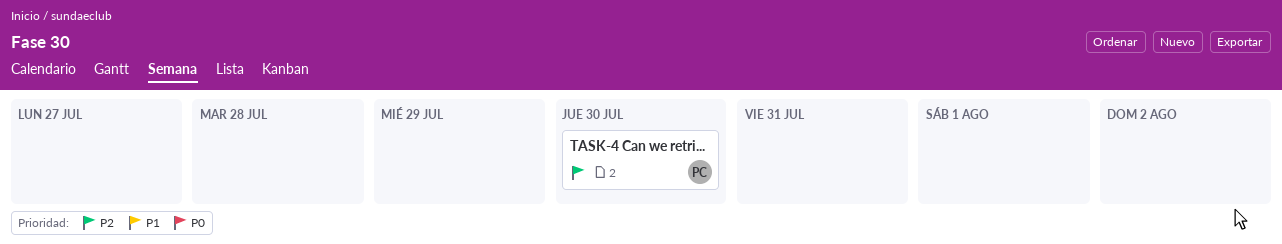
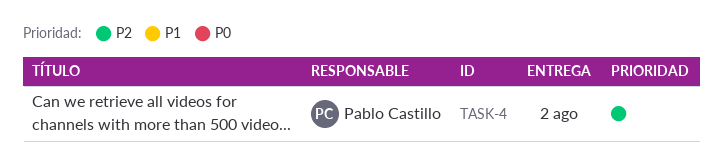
TASK-4, due: Jul 30 -> Aug 2

